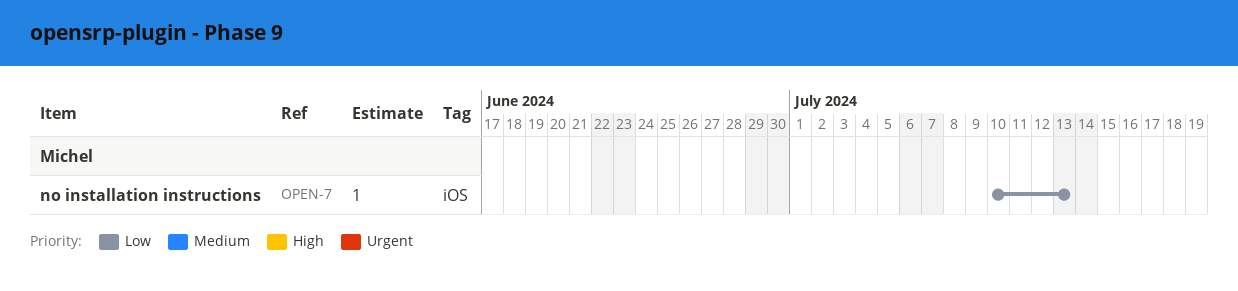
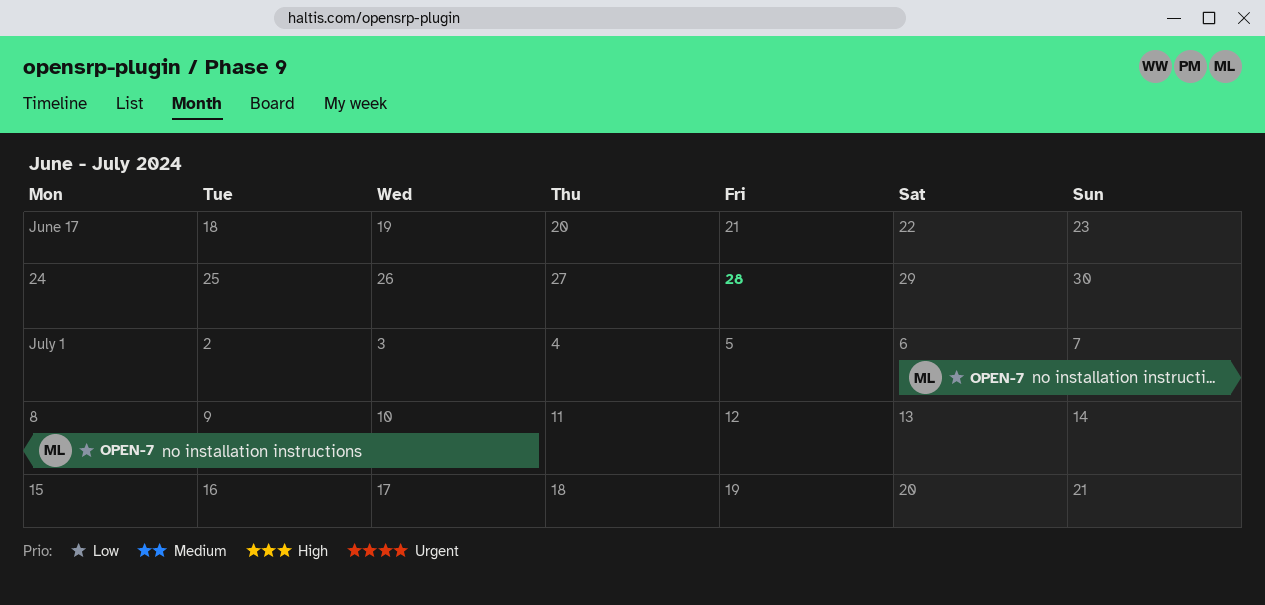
OPEN-7, start: Jul 10 -> Jul 6
OPEN-7, due: Jul 13 -> Jul 10

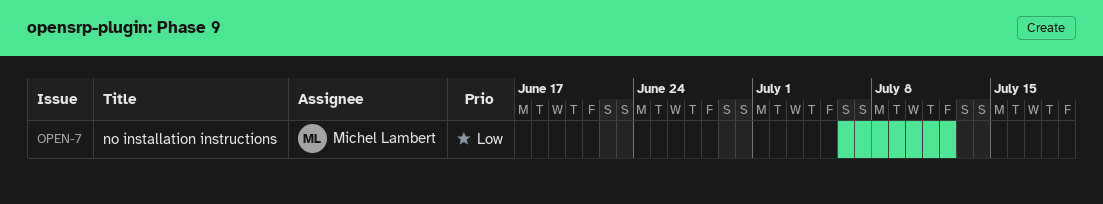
OPEN-7, due: Jul 10 -> Jul 12

